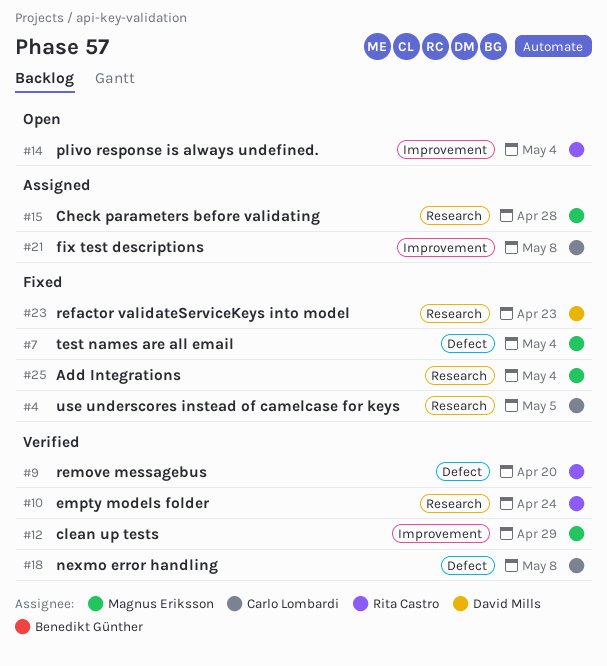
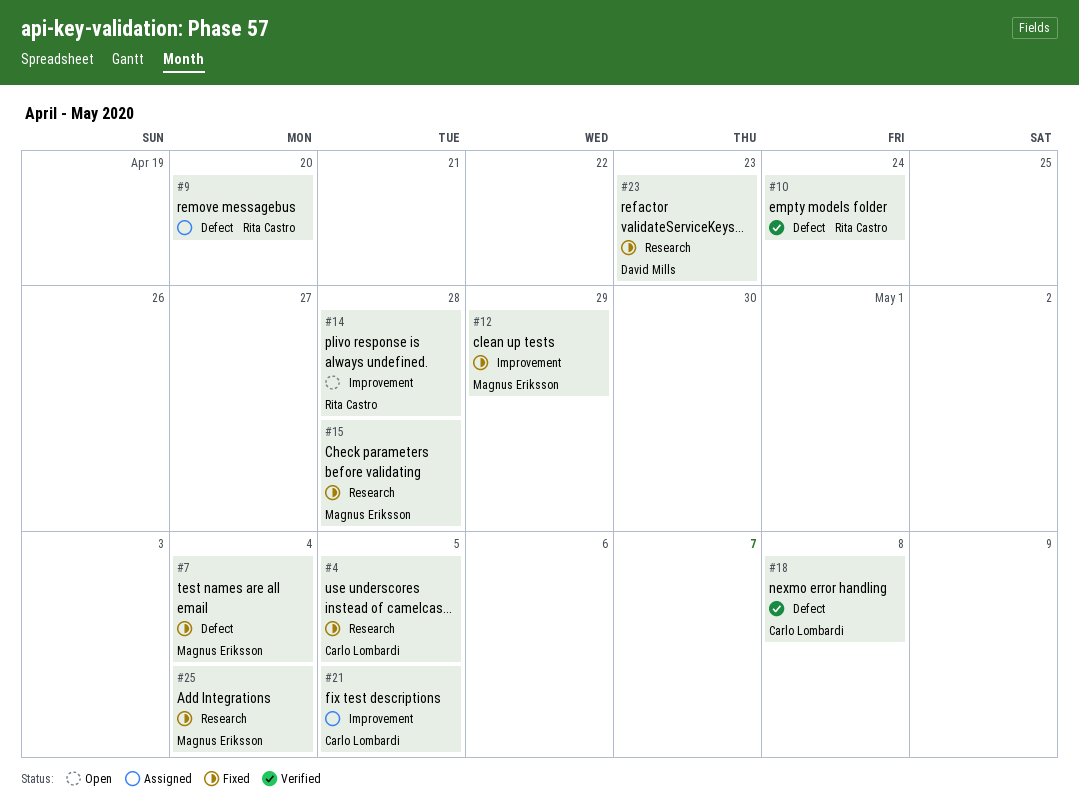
#9, status: Verified -> Assigned
#10, label: Research -> Defect
#12, status: Verified -> Fixed
#14, due: May 4 -> Apr 28
#15, status: Assigned -> Fixed
#21, due: May 8 -> May 5

